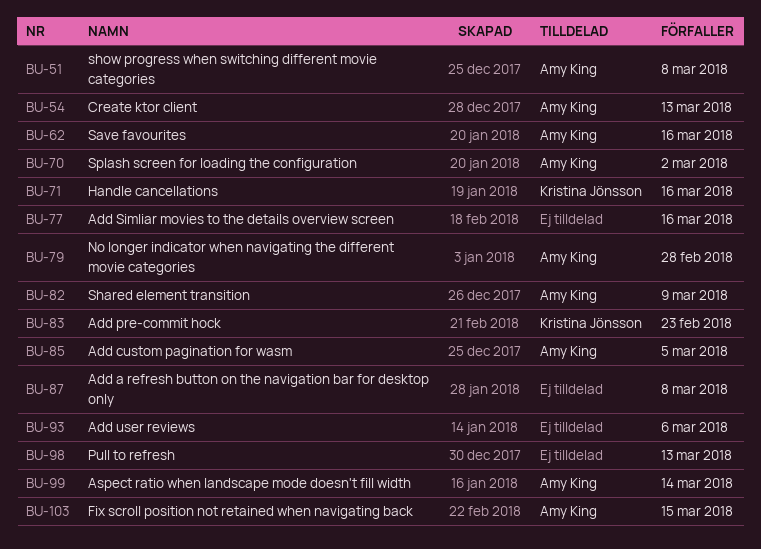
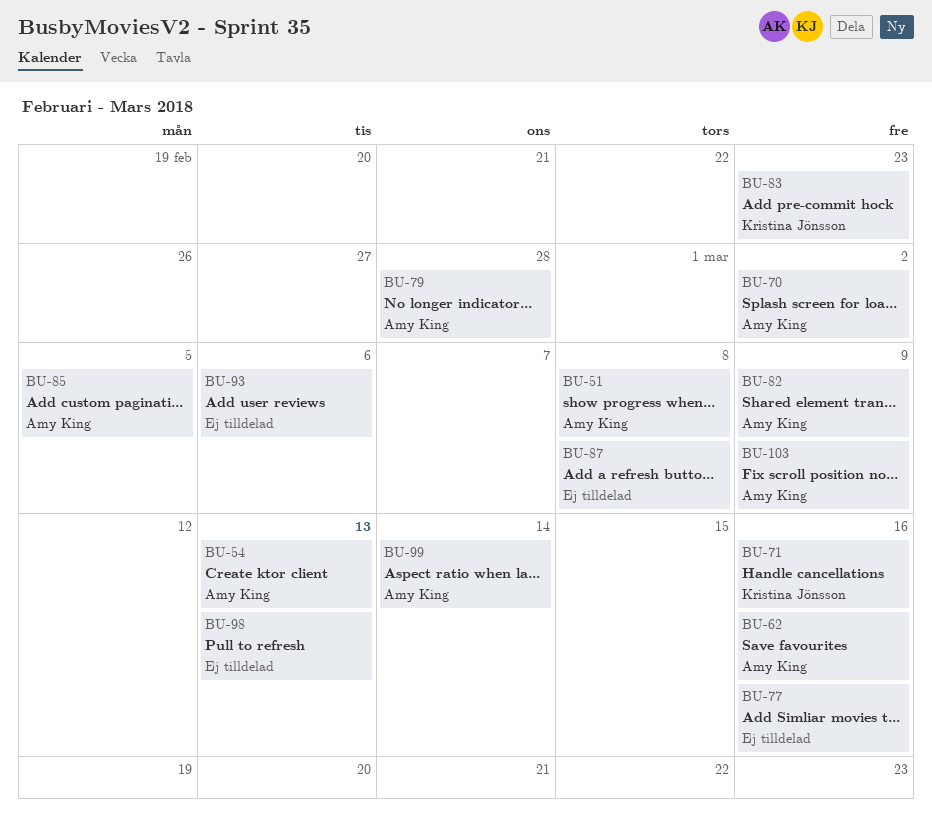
BU-103, due: Mar 15 -> Mar 9

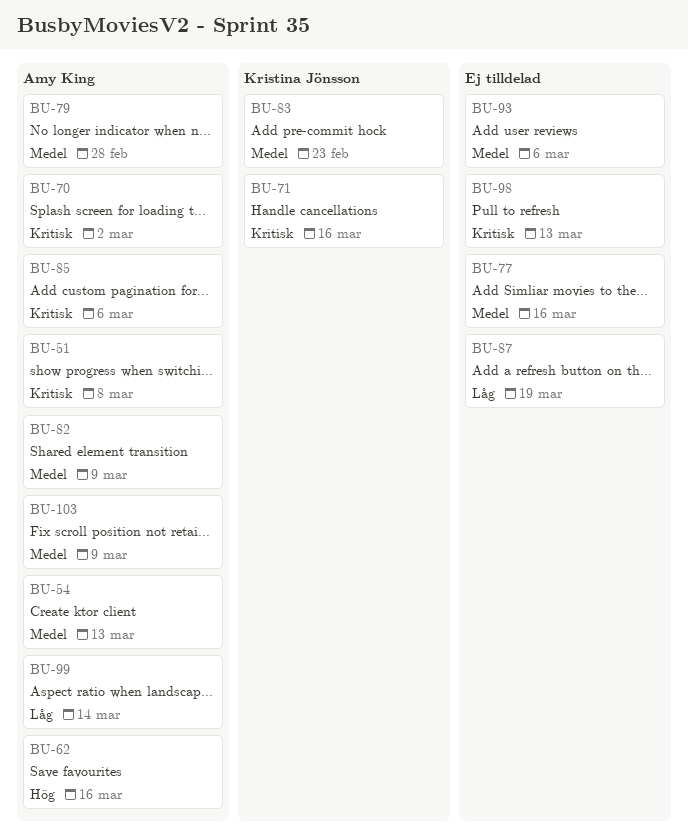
BU-85, due: Mar 5 -> Mar 6
BU-87, due: Mar 8 -> Mar 19

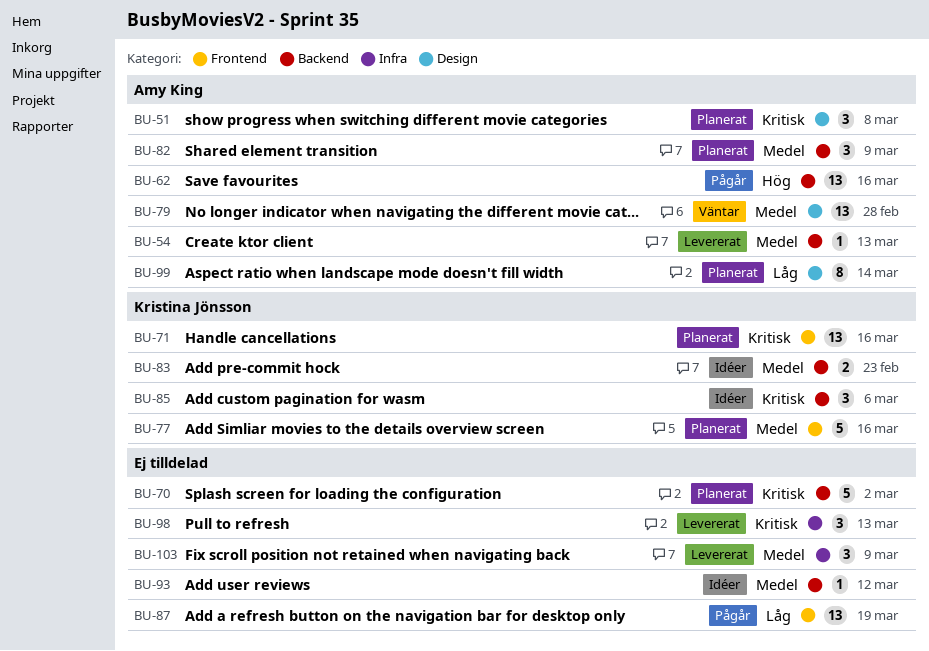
BU-70, owner: Amy King -> none
BU-77, owner: none -> Kristina Jönsson
BU-85, owner: Amy King -> Kristina Jönsson
BU-93, due: Mar 6 -> Mar 12
BU-103, owner: Amy King -> none

